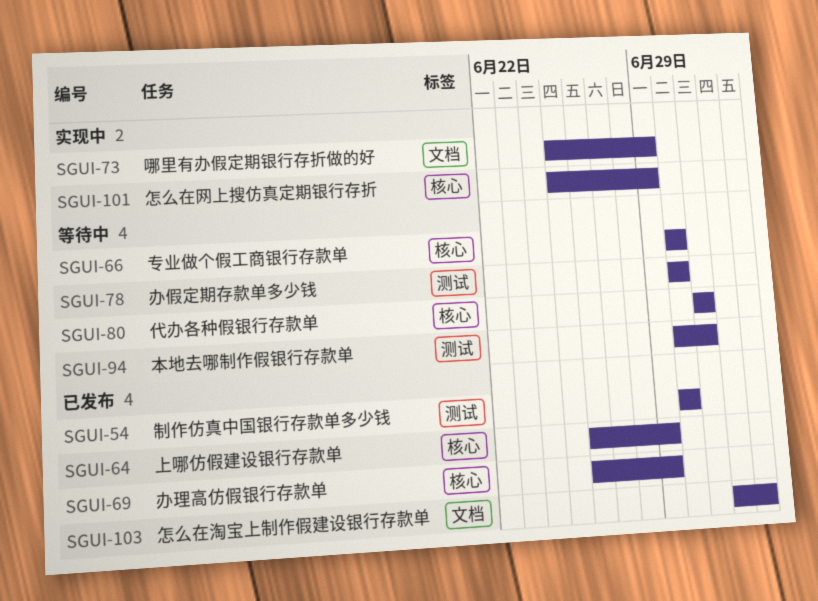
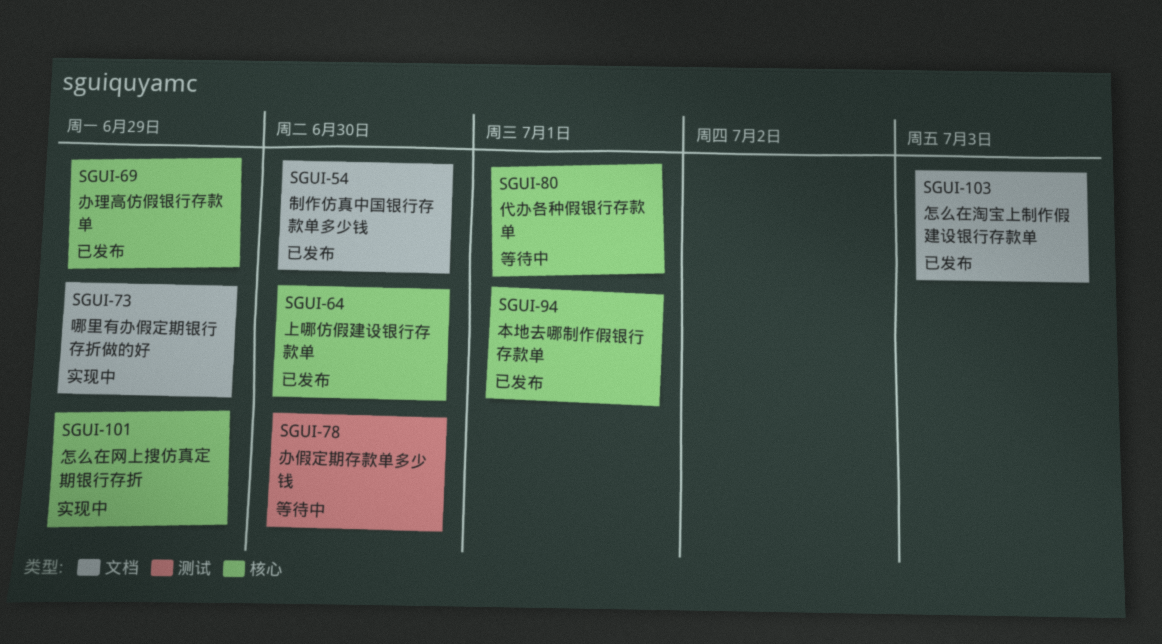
SGUI-54, label: 测试 -> 文档
SGUI-64, due: Jun 29 -> Jun 30
SGUI-66: present -> none
SGUI-94, status: 等待中 -> 已发布
SGUI-94, label: 测试 -> 核心

